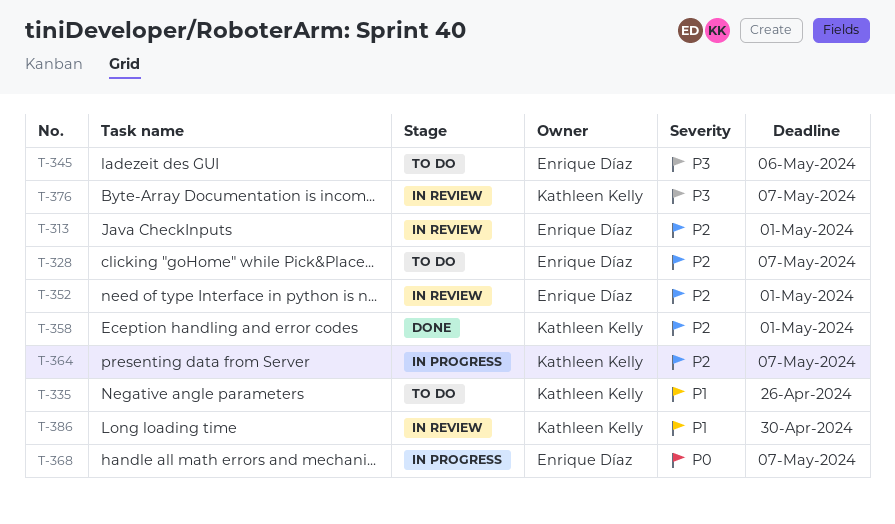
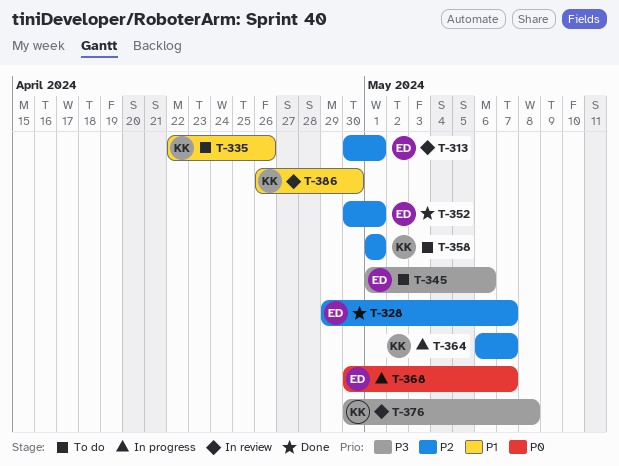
T-328, status: To do -> Done
T-352, status: In review -> Done
T-358, status: Done -> To do
T-376, due: May 7 -> May 8

